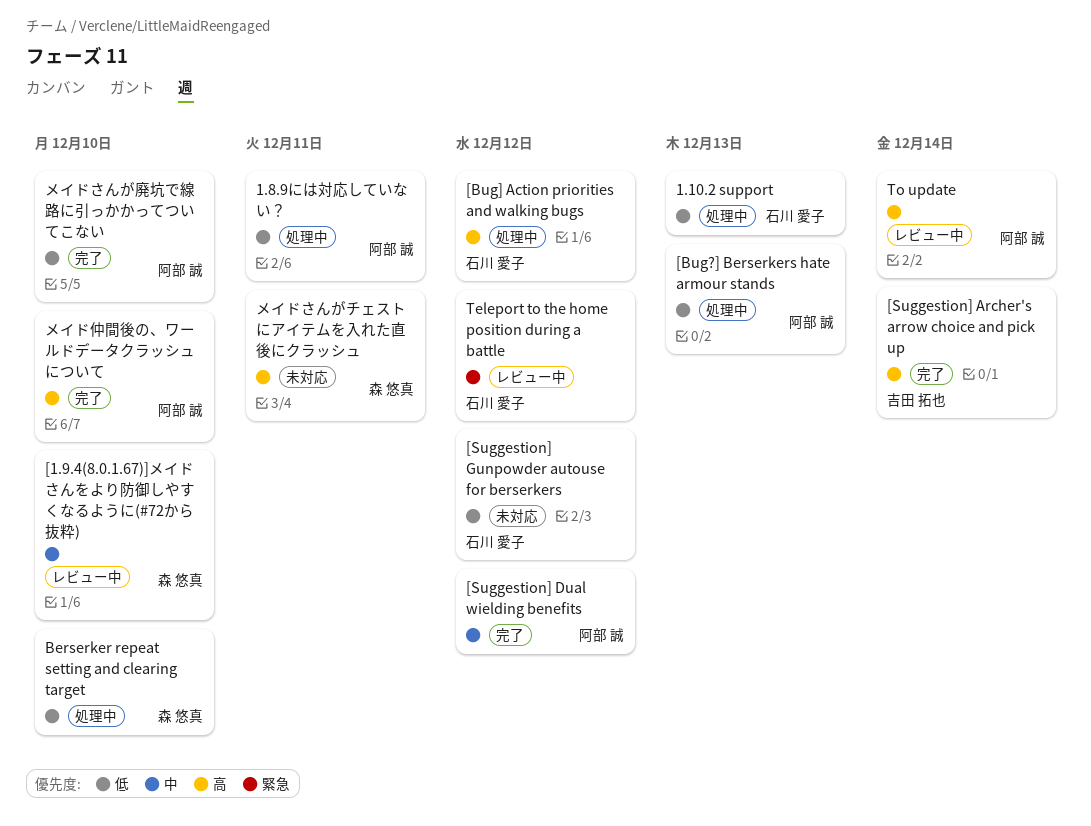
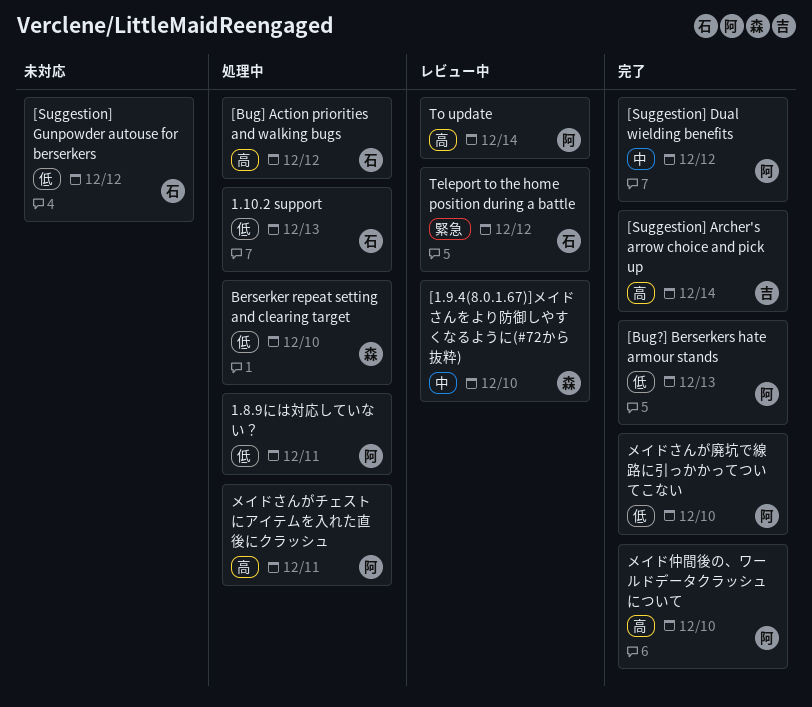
[Bug?] Berserkers hate armour stands, status: 処理中 -> 完了
メイドさんがチェストにアイテムを入れた直後にクラッシュ, status: 未対応 -> 処理中
メイドさんがチェストにアイテムを入れた直後にクラッシュ, owner: 森 悠真 -> 阿部 誠

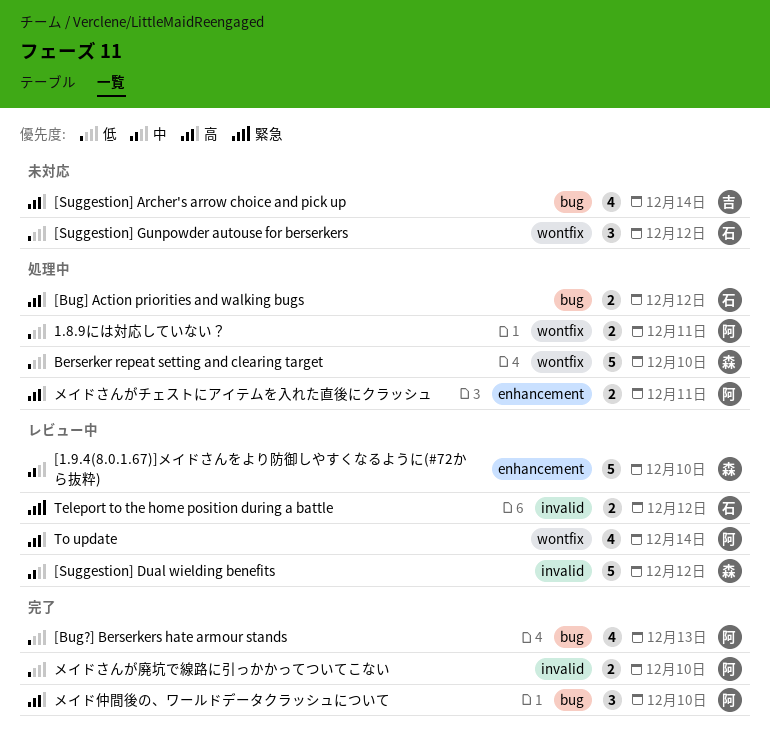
1.10.2 support: present -> none
[Suggestion] Archer's arrow choice and pick up, status: 完了 -> 未対応
[Suggestion] Dual wielding benefits, status: 完了 -> レビュー中
[Suggestion] Dual wielding benefits, owner: 阿 -> 森

